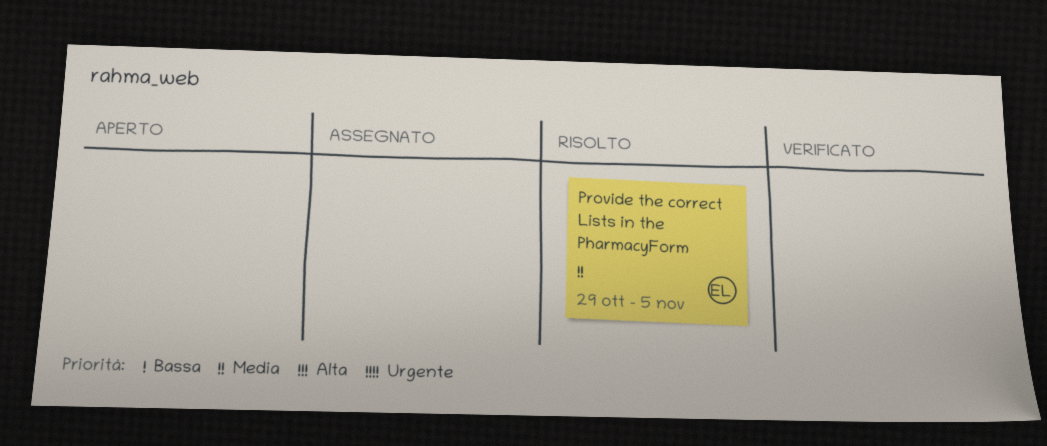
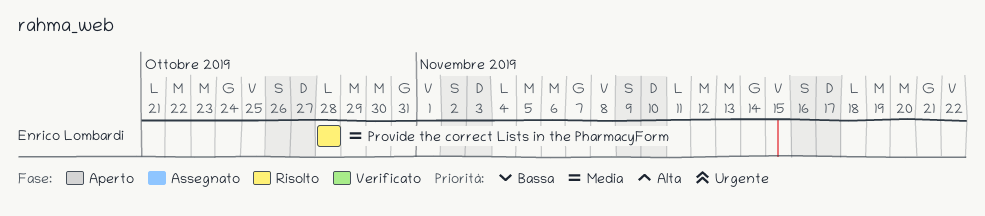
Provide the correct Lists in the PharmacyForm, start: Oct 29 -> Oct 28
Provide the correct Lists in the PharmacyForm, due: Nov 5 -> Oct 28

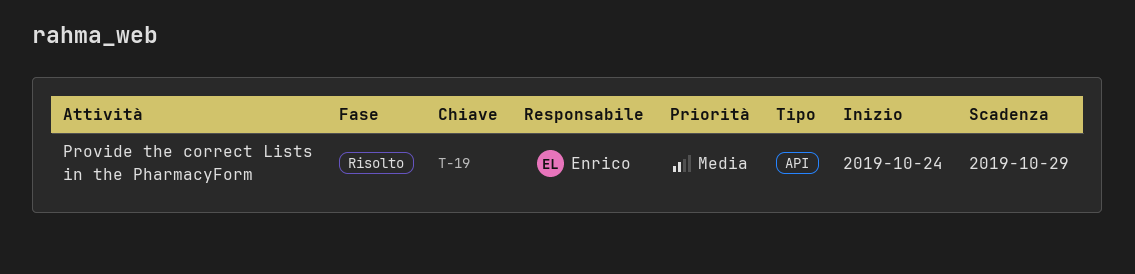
Provide the correct Lists in the PharmacyForm, start: Oct 28 -> Oct 24
Provide the correct Lists in the PharmacyForm, due: Oct 28 -> Oct 29

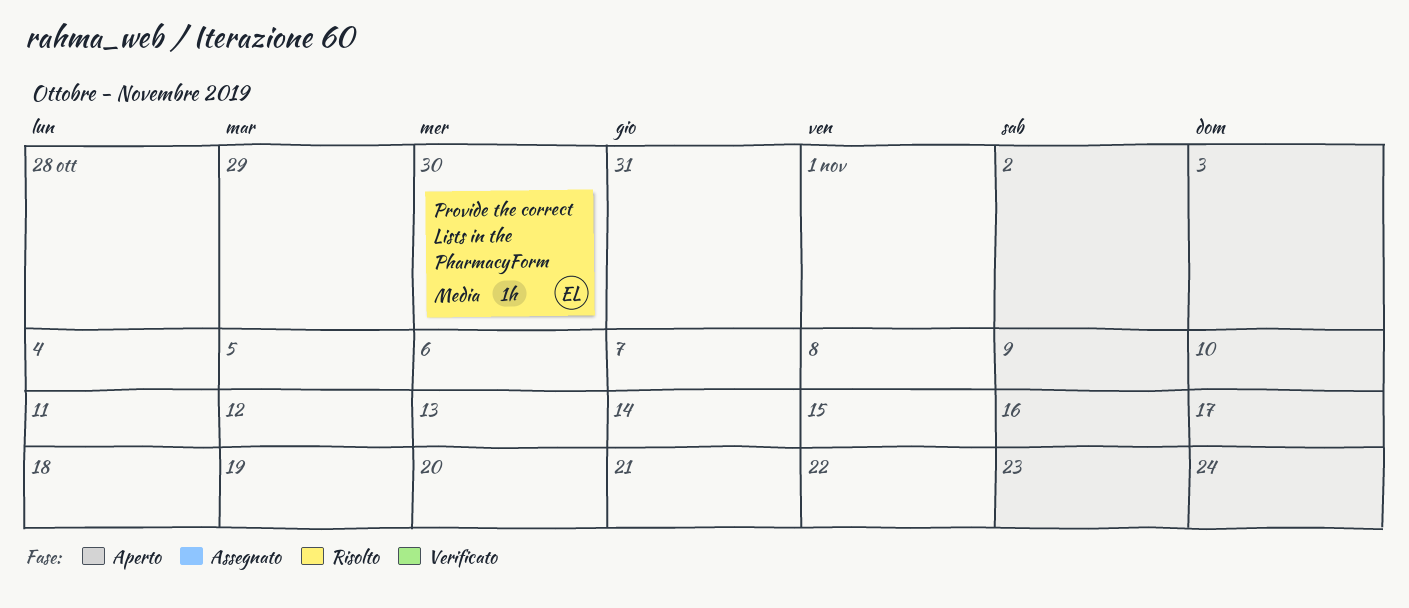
Provide the correct Lists in the PharmacyForm, due: Oct 29 -> Oct 30

